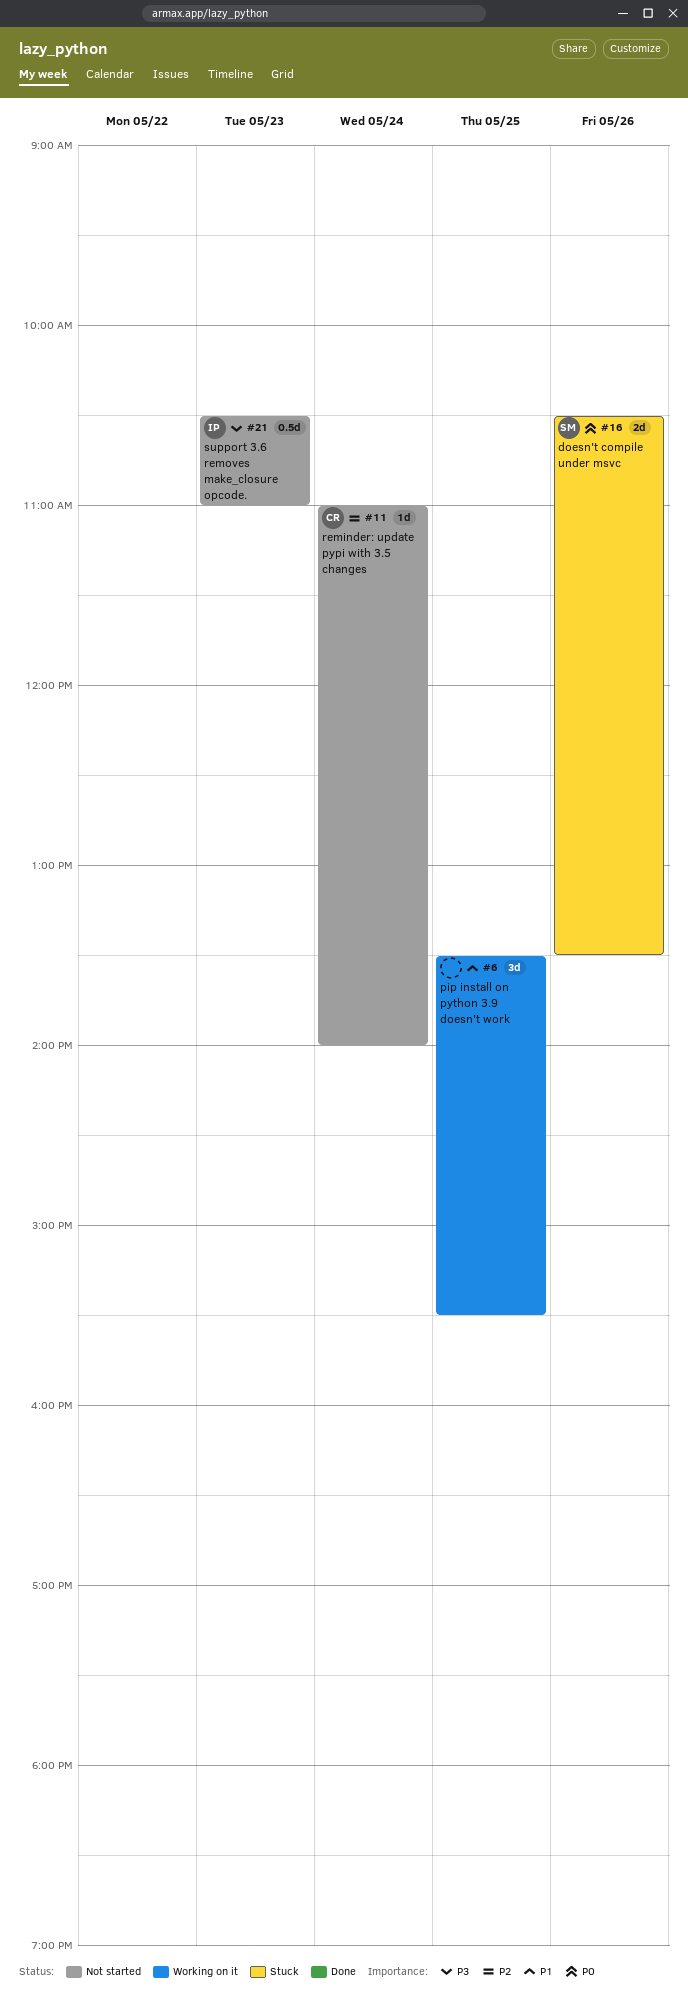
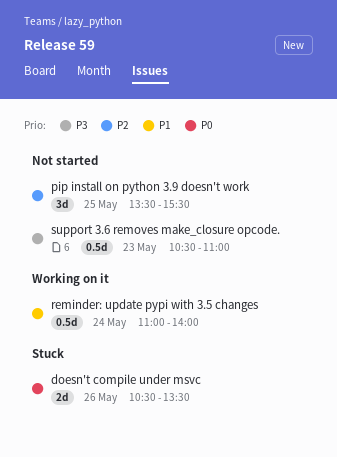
pip install on python 3.9 doesn't work, status: Working on it -> Not started
pip install on python 3.9 doesn't work, priority: P1 -> P2
reminder: update pypi with 3.5 changes, status: Not started -> Working on it
reminder: update pypi with 3.5 changes, priority: P2 -> P1
reminder: update pypi with 3.5 changes, estimate: 1d -> 0.5d

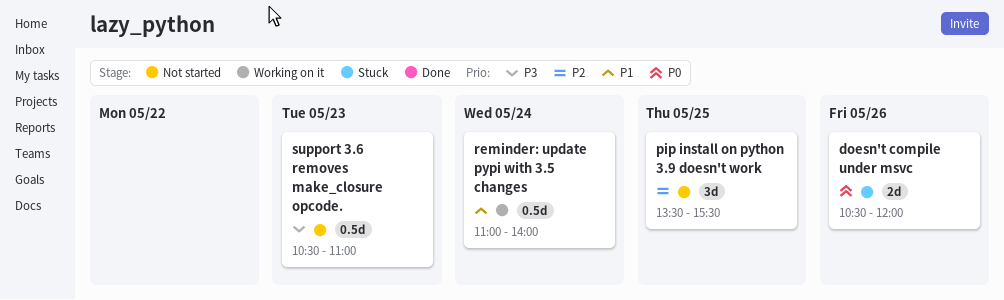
doesn't compile under msvc, ends: 13:30 -> 12:00

